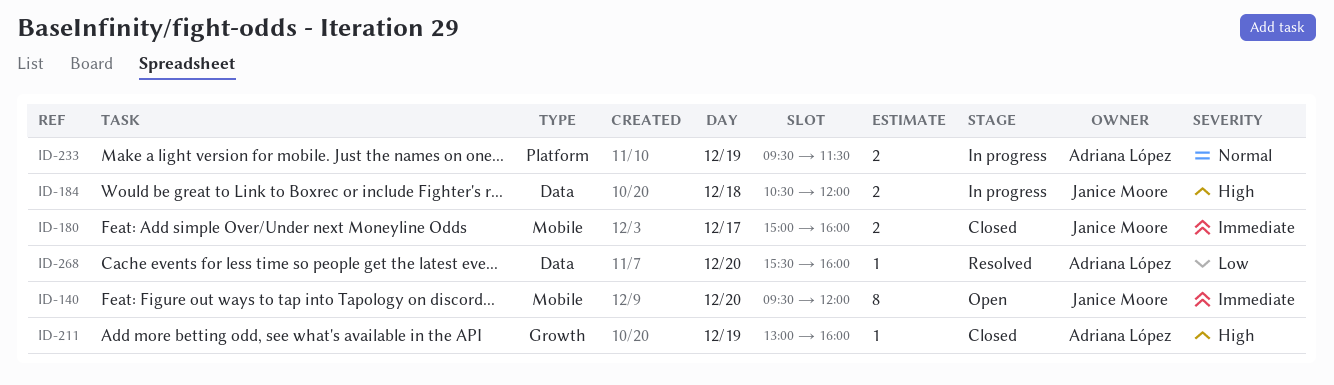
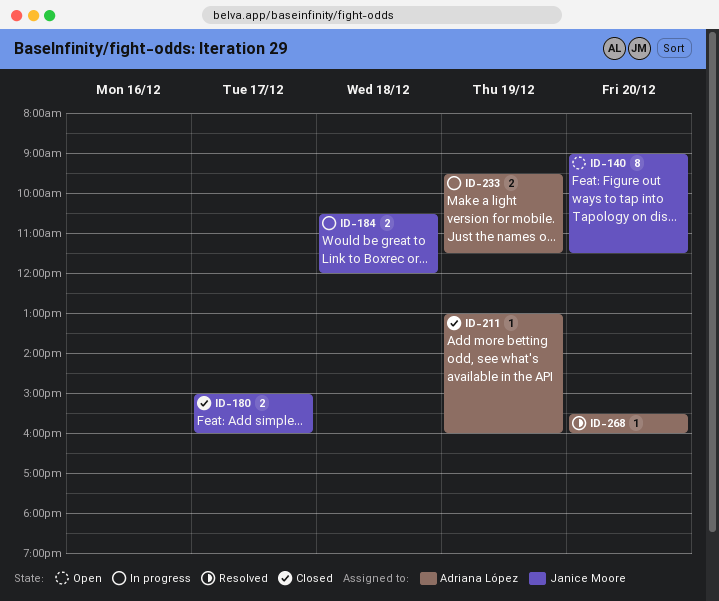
ID-140, begins: 09:30 -> 09:00
ID-140, ends: 12:00 -> 11:30

